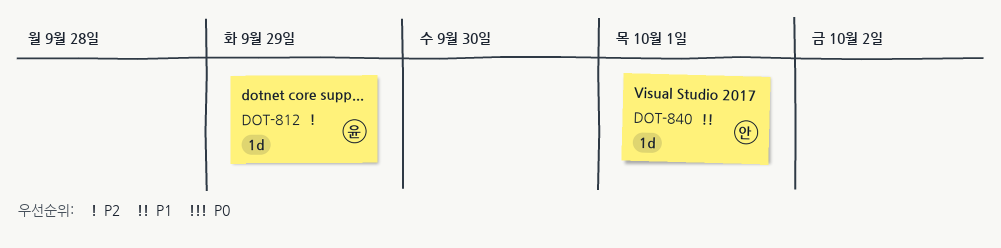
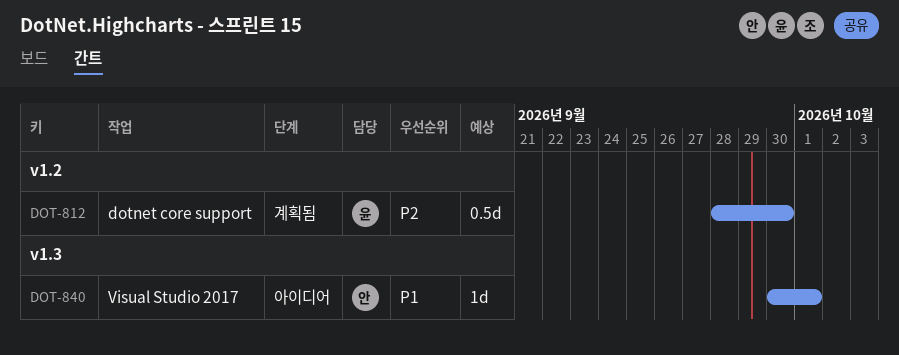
DOT-812, estimate: 1d -> 0.5d
DOT-812, due: Sep 29 -> Sep 30

